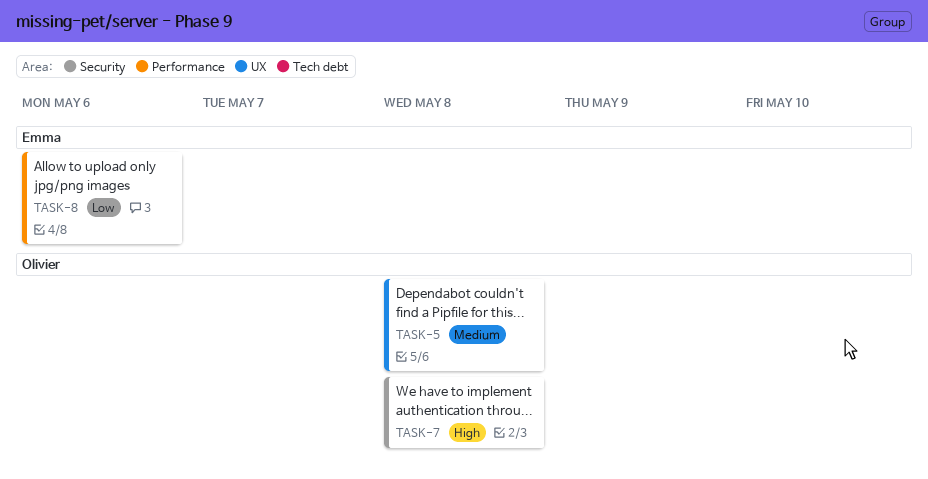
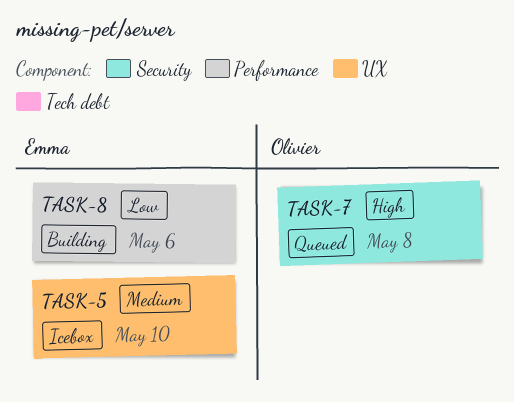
TASK-5, owner: Olivier -> Emma
TASK-5, due: May 8 -> May 10

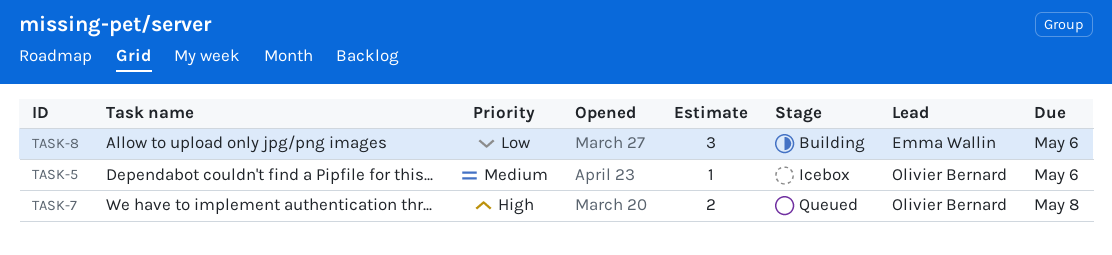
TASK-5, owner: Emma Wallin -> Olivier Bernard
TASK-5, due: May 10 -> May 6

